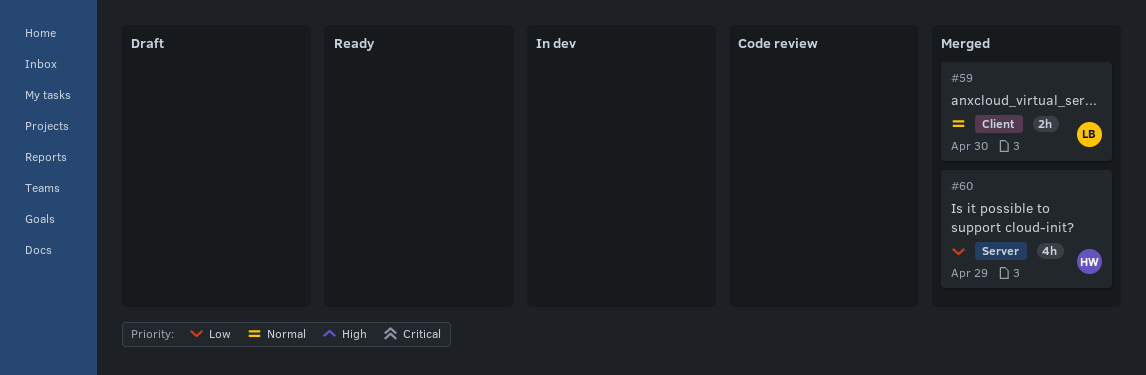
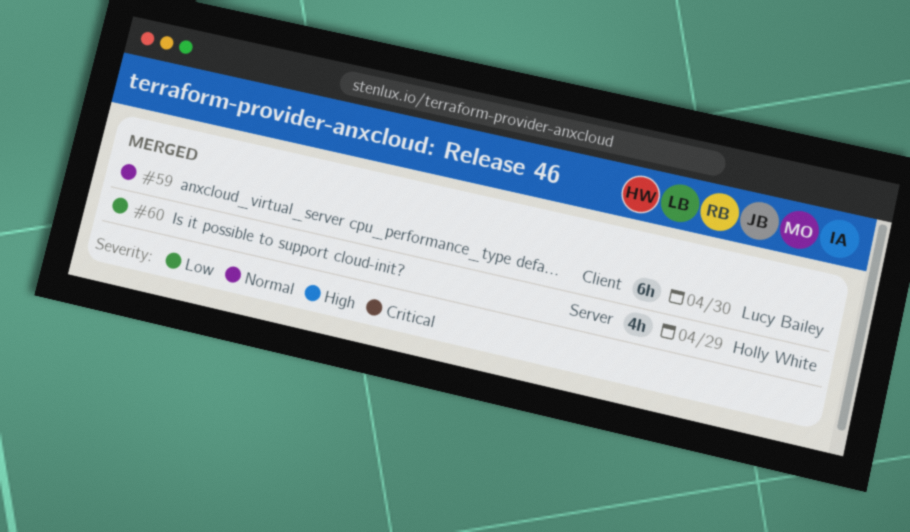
#59, estimate: 2h -> 6h

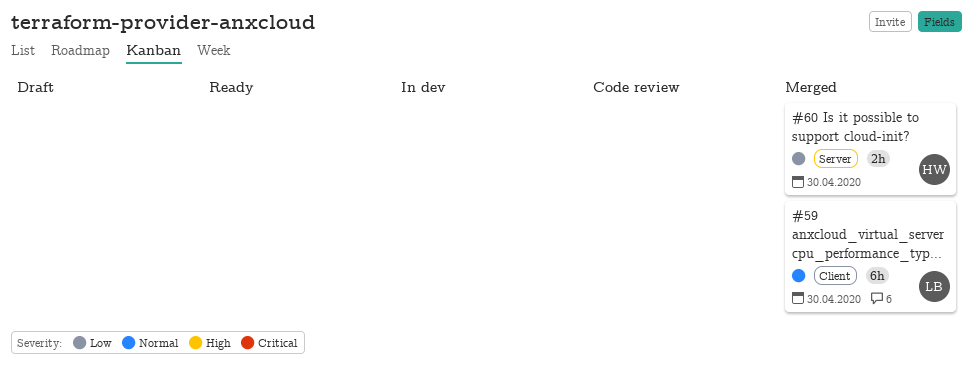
#60, estimate: 4h -> 2h
#60, due: Apr 29 -> Apr 30

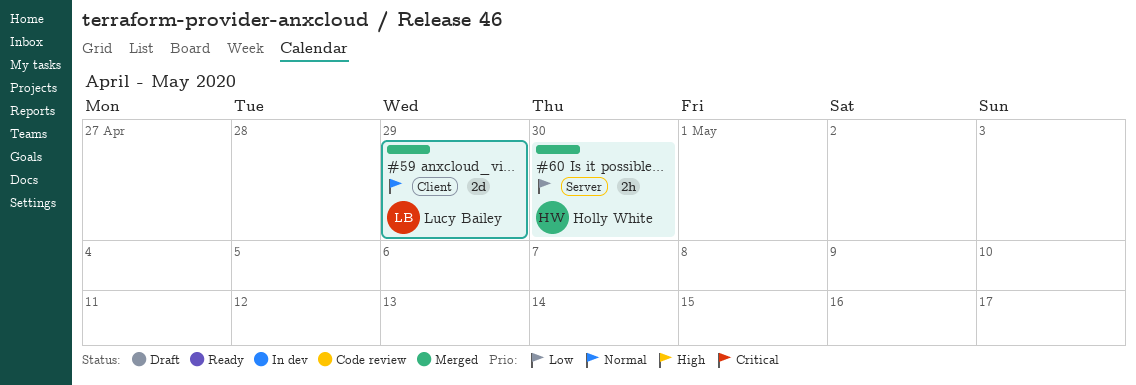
#59, estimate: 6h -> 2d
#59, due: Apr 30 -> Apr 29

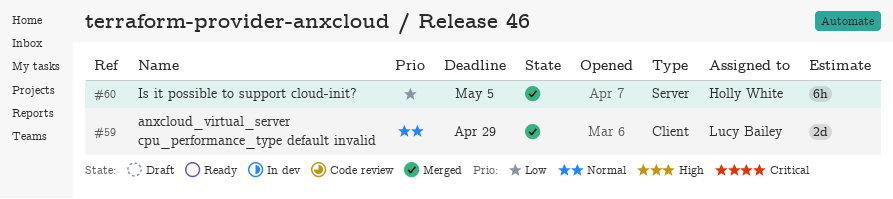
#60, estimate: 2h -> 6h
#60, due: Apr 30 -> May 5

